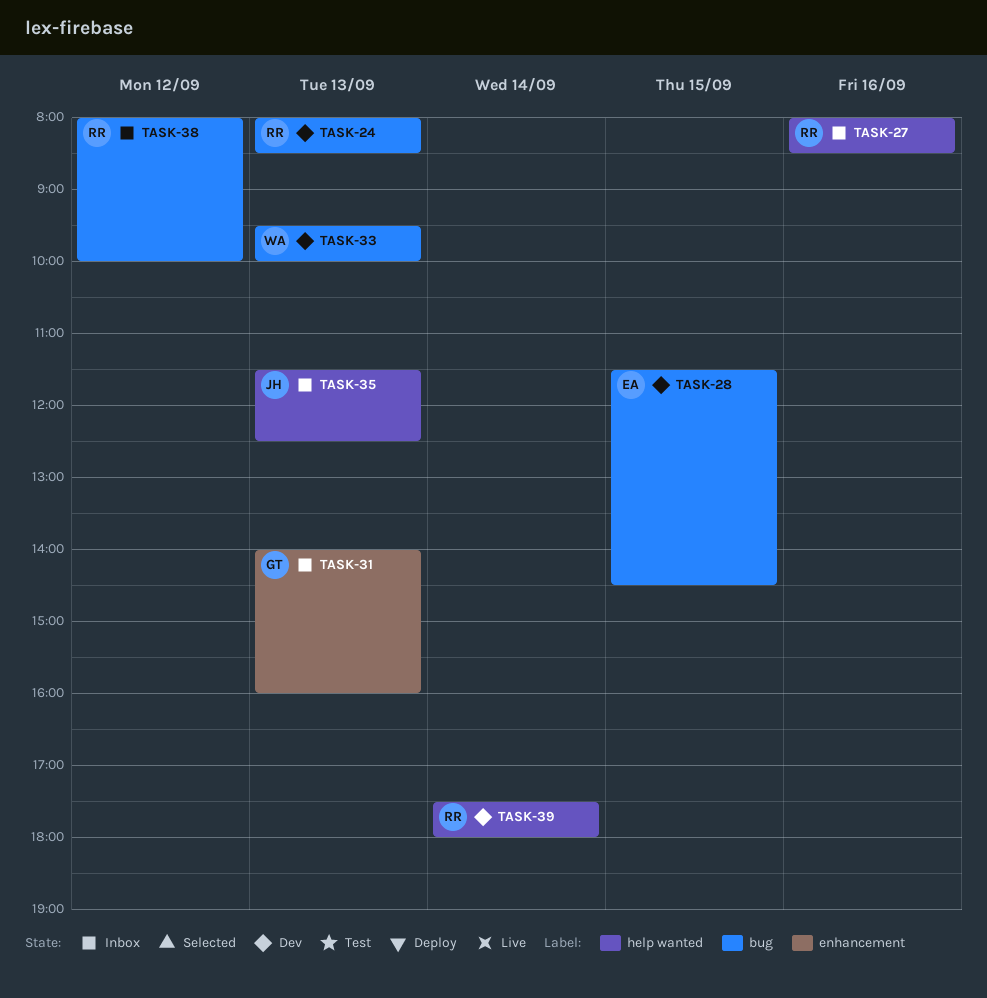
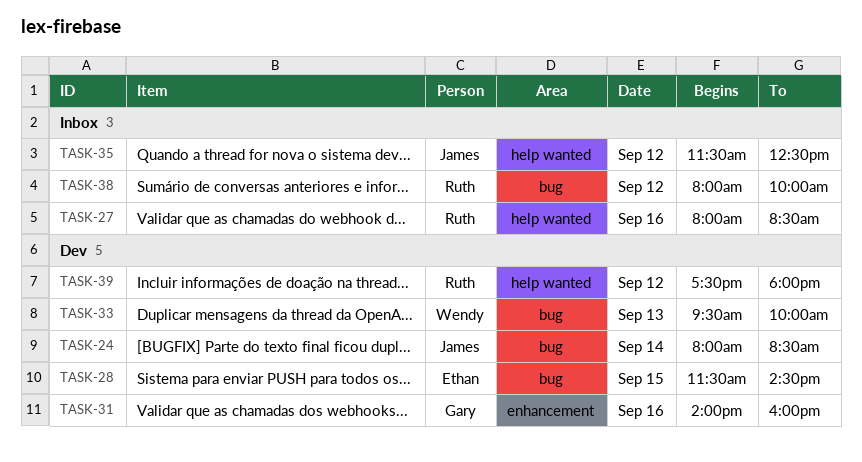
TASK-24, owner: Ruth -> James
TASK-24, day: Sep 13 -> Sep 14
TASK-31, status: Inbox -> Dev
TASK-31, day: Sep 13 -> Sep 16
TASK-35, day: Sep 13 -> Sep 12
TASK-39, day: Sep 14 -> Sep 12

